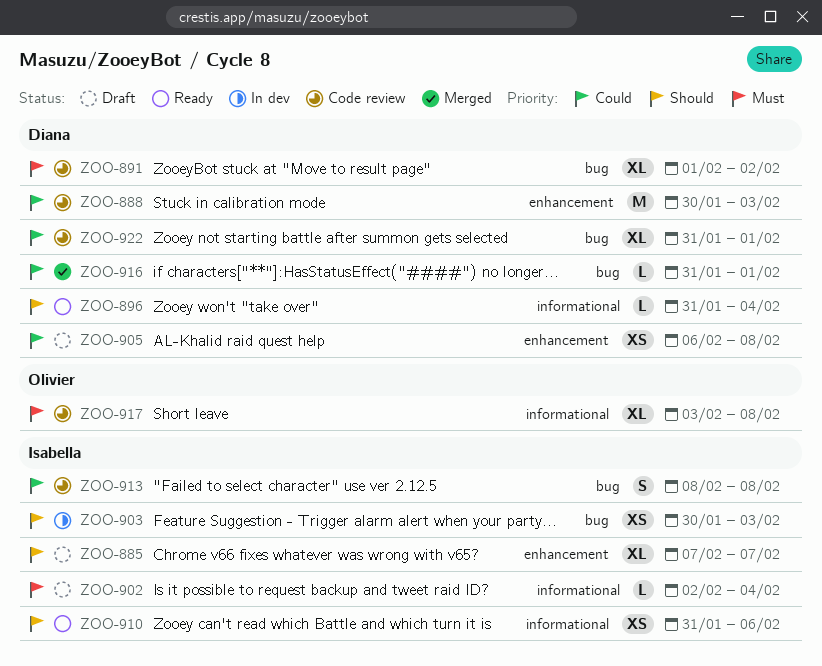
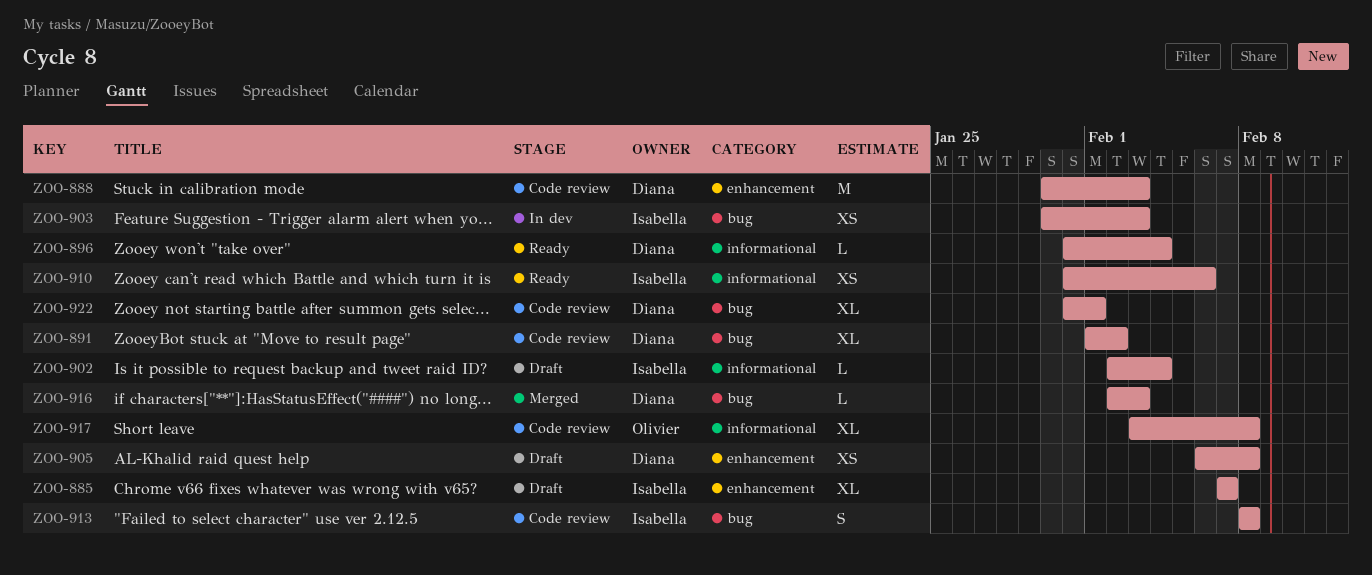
ZOO-916, start: Jan 31 -> Feb 2
ZOO-916, due: Feb 1 -> Feb 3

